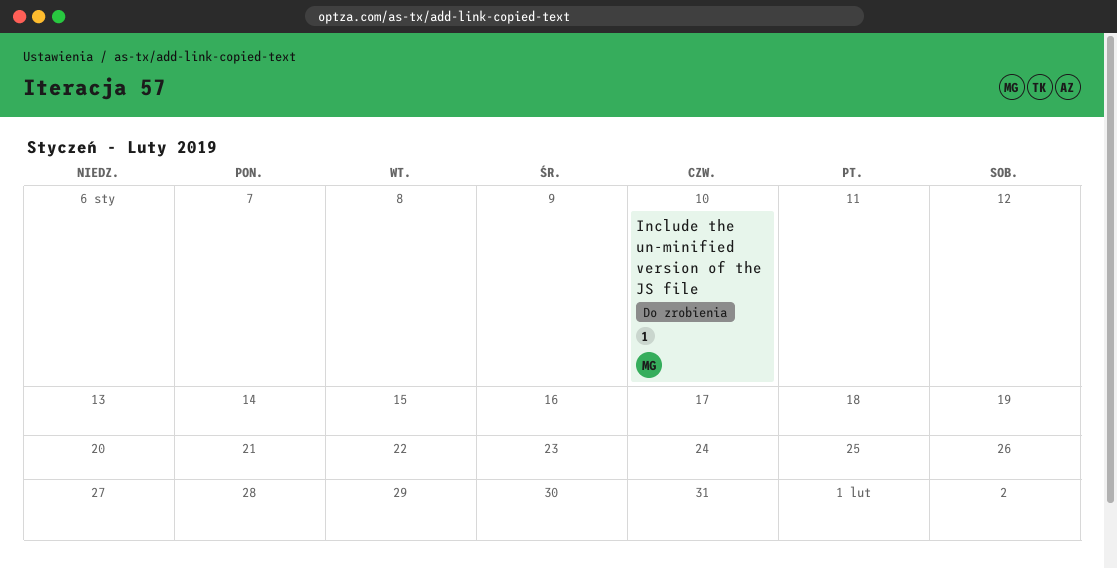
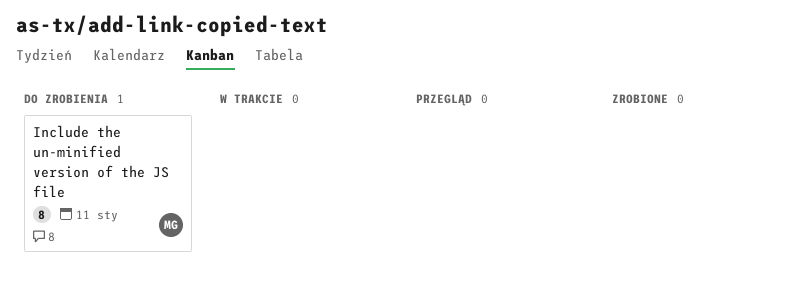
Include the un-minified version of the JS file, estimate: 1 -> 8
Include the un-minified version of the JS file, due: Jan 10 -> Jan 11

